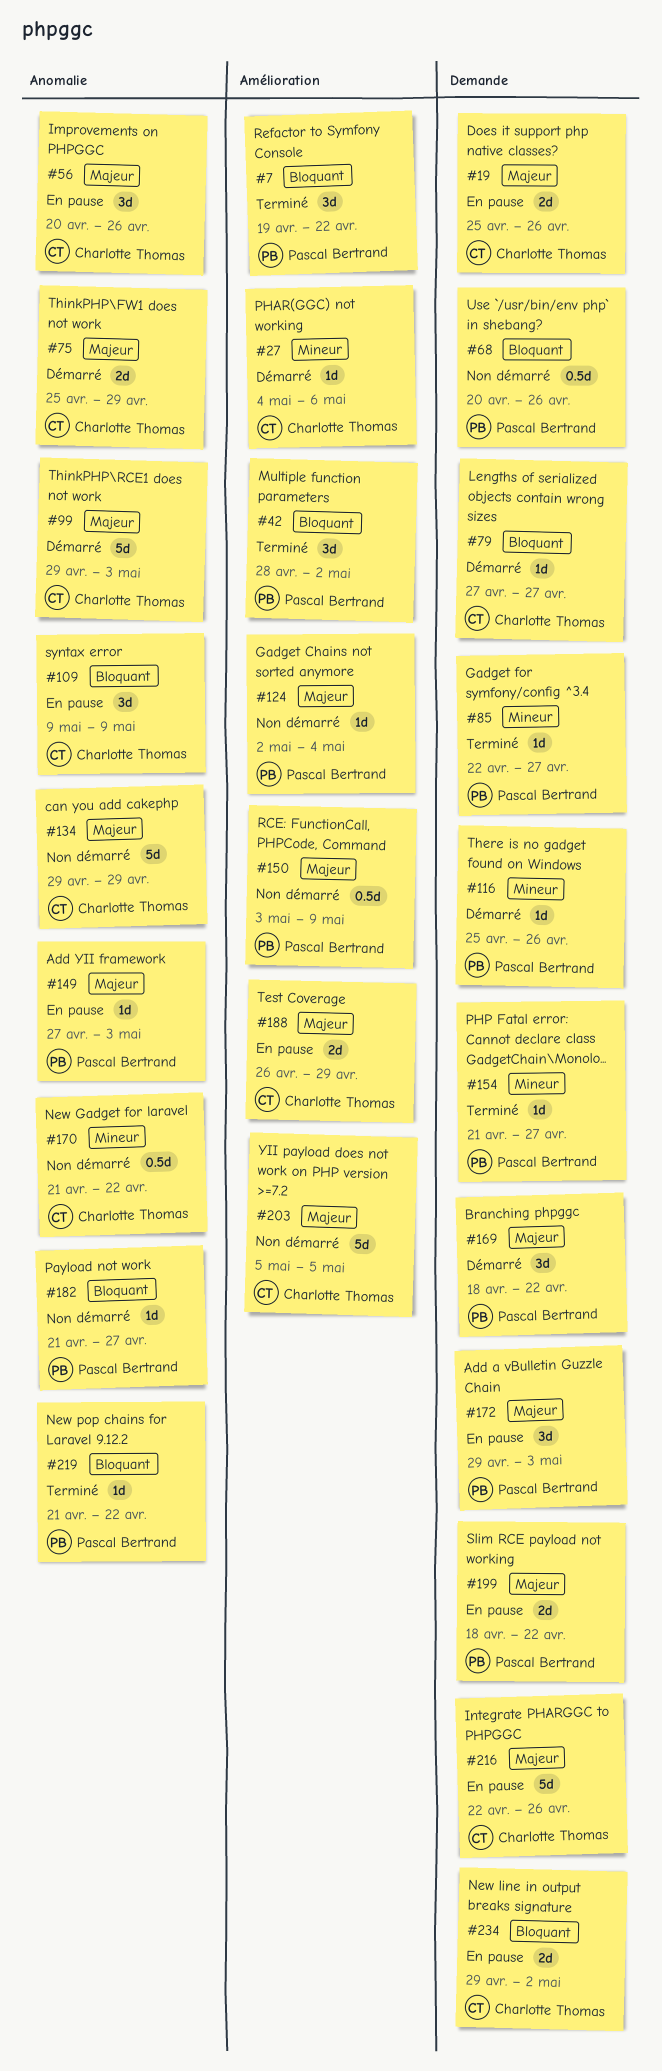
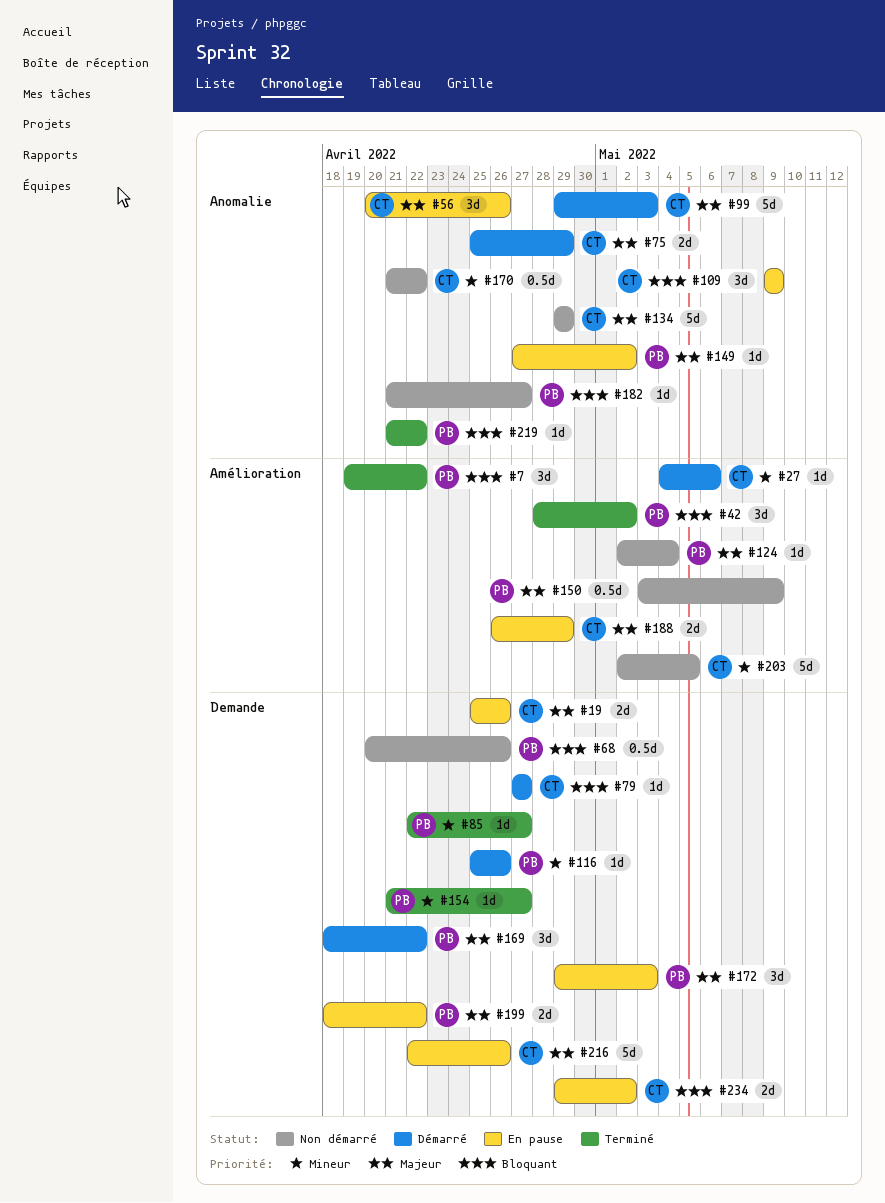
#149, due: May 3 -> May 2
#203, priority: Majeur -> Mineur
#203, start: May 5 -> May 2

